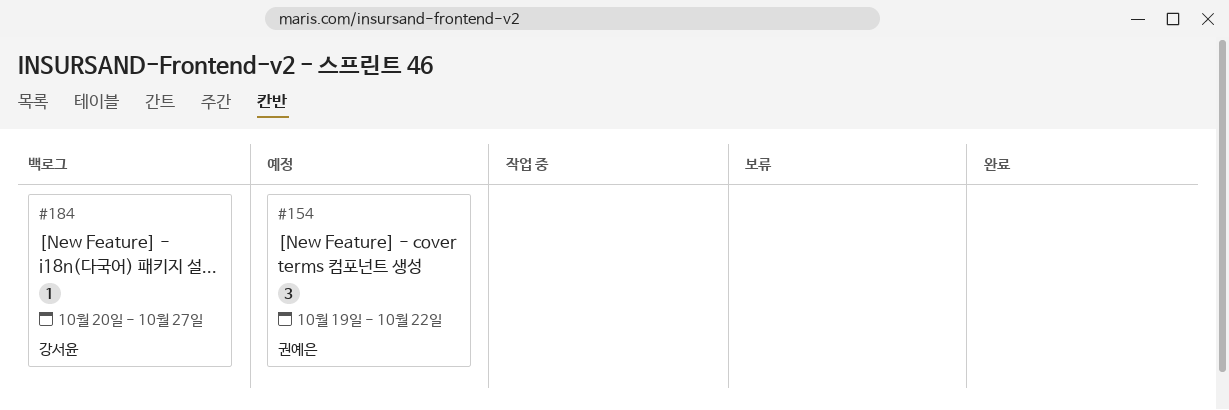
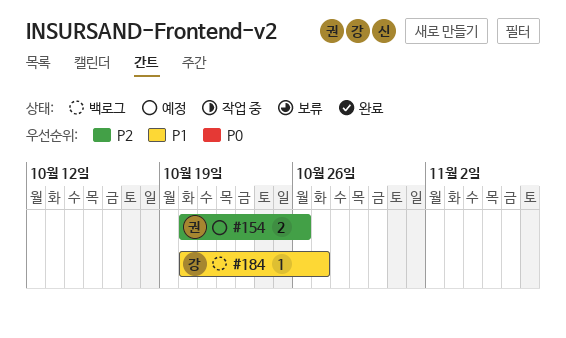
#154, estimate: 3 -> 2
#154, start: Oct 19 -> Oct 20
#154, due: Oct 22 -> Oct 26

